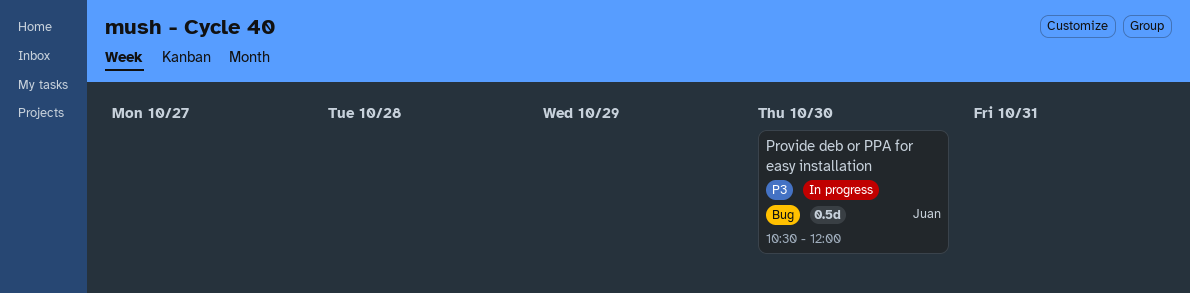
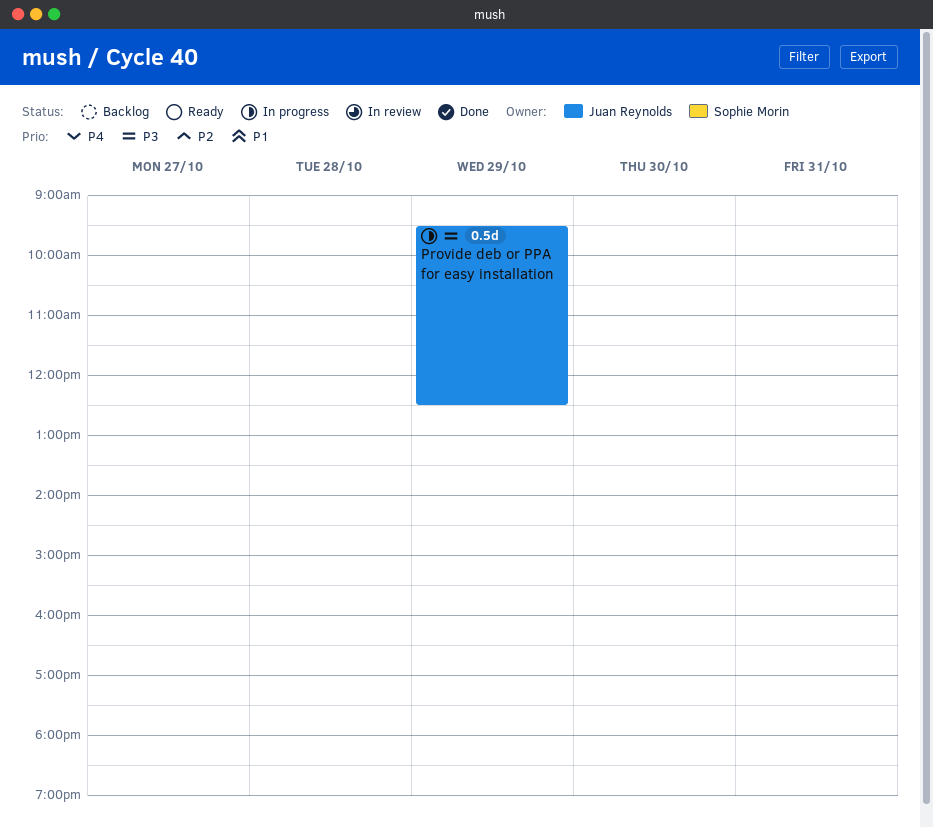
Provide deb or PPA for easy installation, day: Oct 30 -> Oct 29
Provide deb or PPA for easy installation, begins: 10:30 -> 09:30
Provide deb or PPA for easy installation, ends: 12:00 -> 12:30

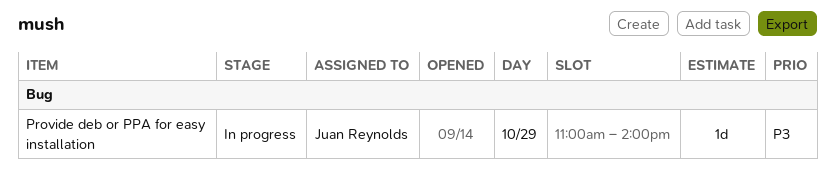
Provide deb or PPA for easy installation, estimate: 0.5d -> 1d
Provide deb or PPA for easy installation, begins: 09:30 -> 11:00
Provide deb or PPA for easy installation, ends: 12:30 -> 14:00

